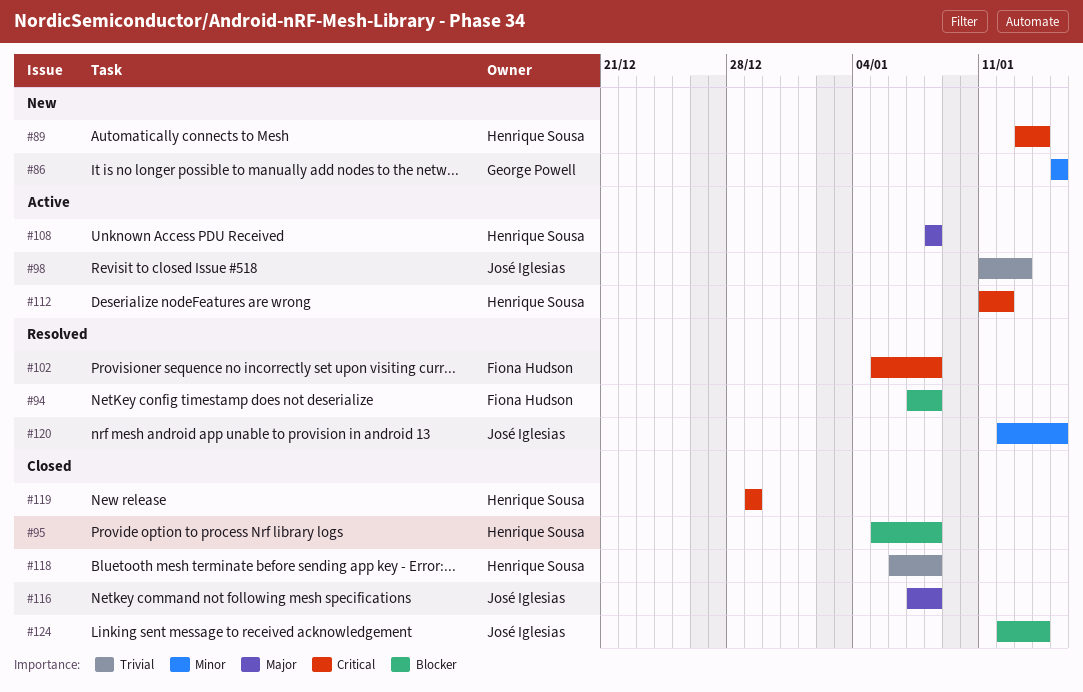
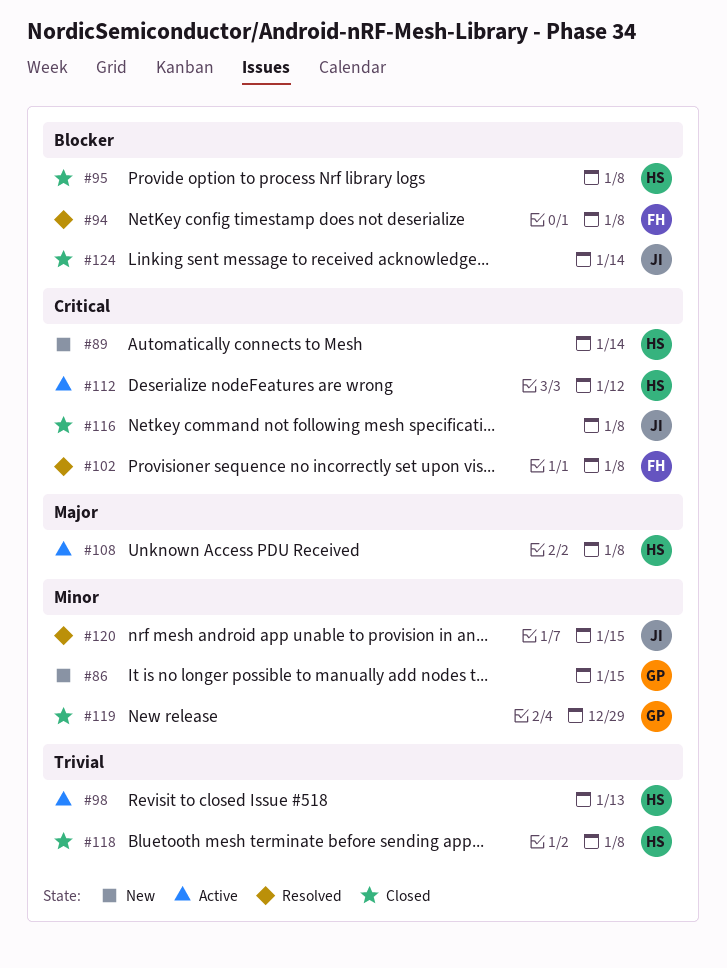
#98, owner: José Iglesias -> Henrique Sousa
#116, priority: Major -> Critical
#119, owner: Henrique Sousa -> George Powell
#119, priority: Critical -> Minor

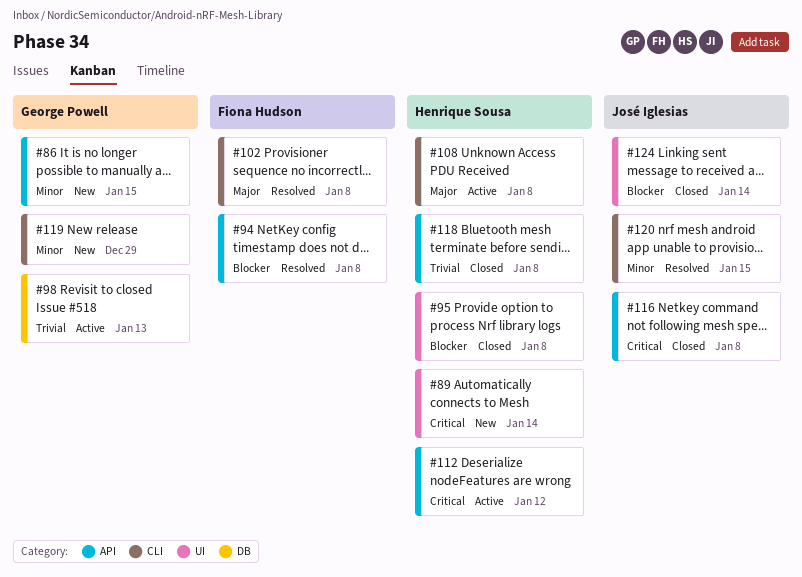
#98, owner: Henrique Sousa -> George Powell
#102, priority: Critical -> Major
#119, status: Closed -> New

